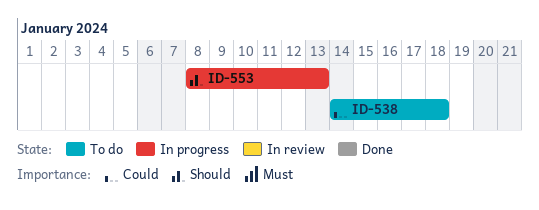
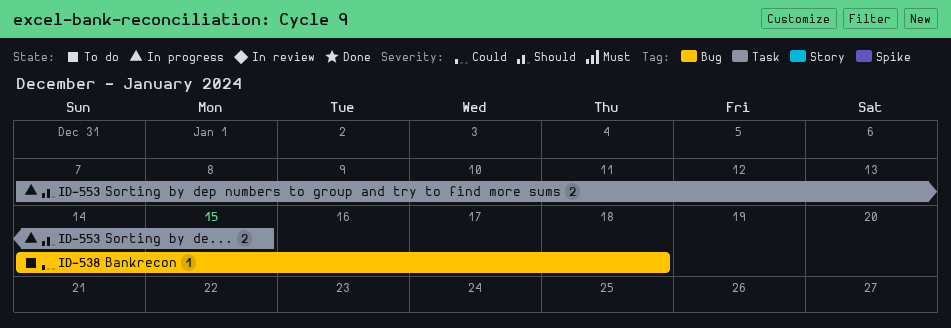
ID-553, start: Jan 8 -> Jan 7
ID-553, due: Jan 13 -> Jan 15

